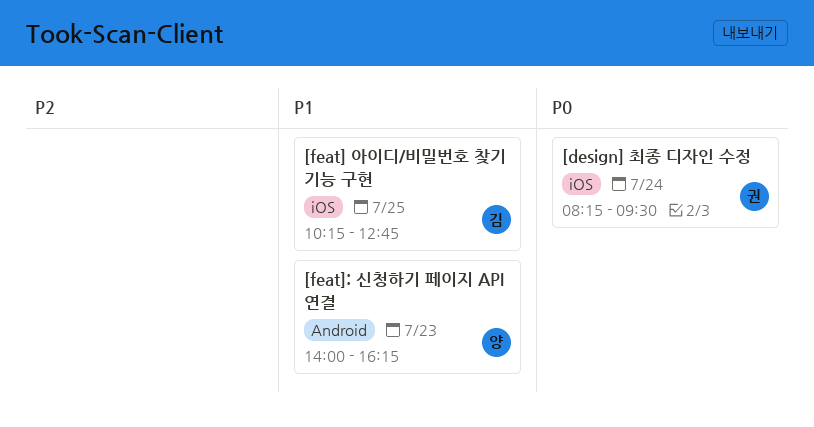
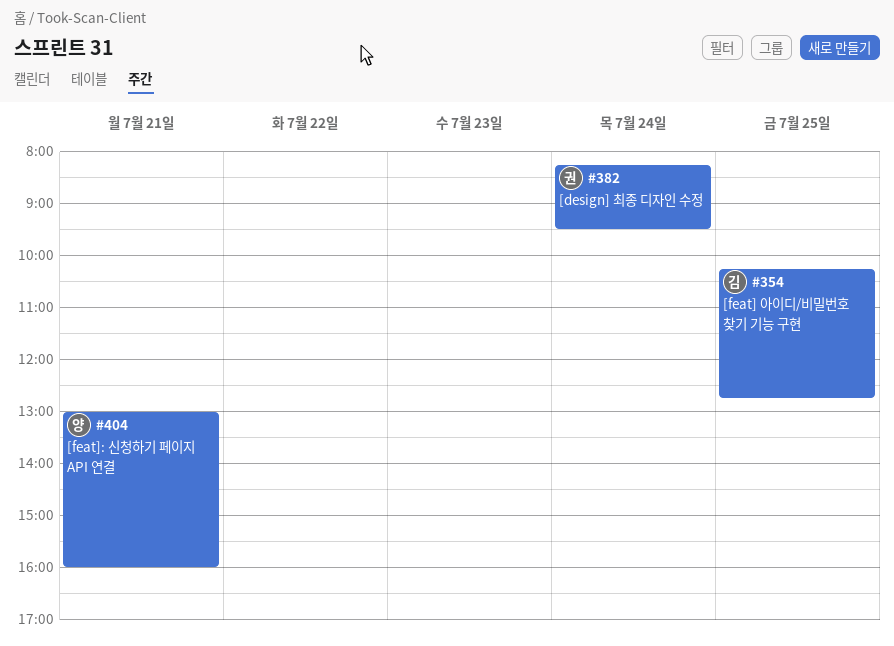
[feat]: 신청하기 페이지 API 연결, day: Jul 23 -> Jul 21
[feat]: 신청하기 페이지 API 연결, begins: 14:00 -> 13:00
[feat]: 신청하기 페이지 API 연결, ends: 16:15 -> 16:00

